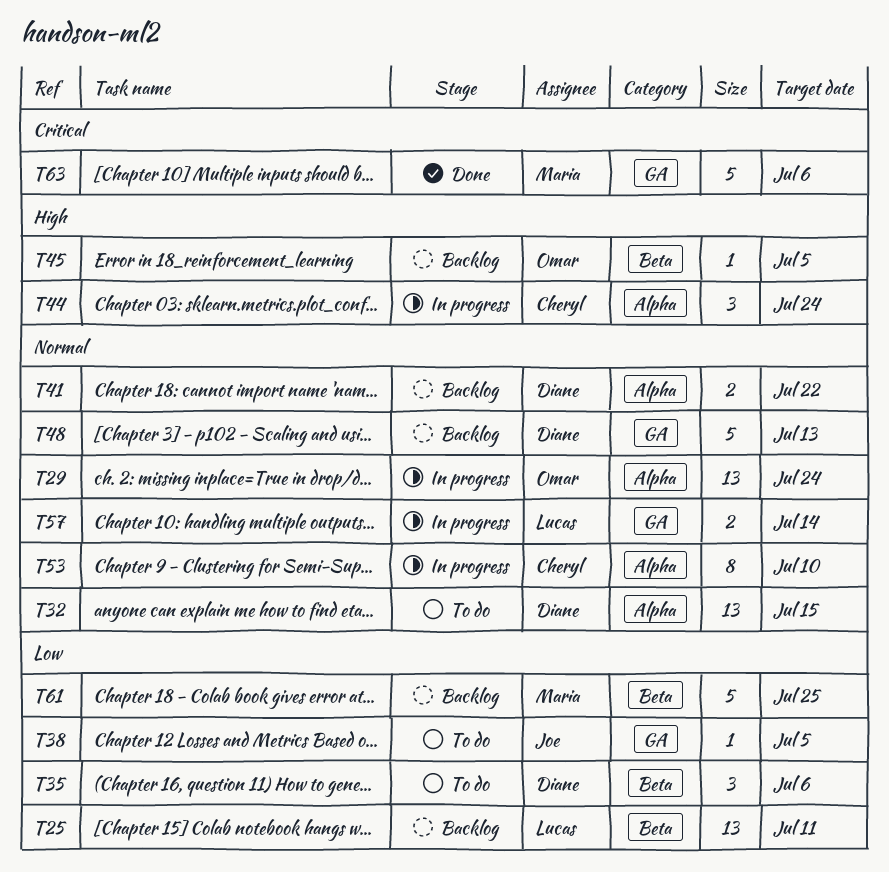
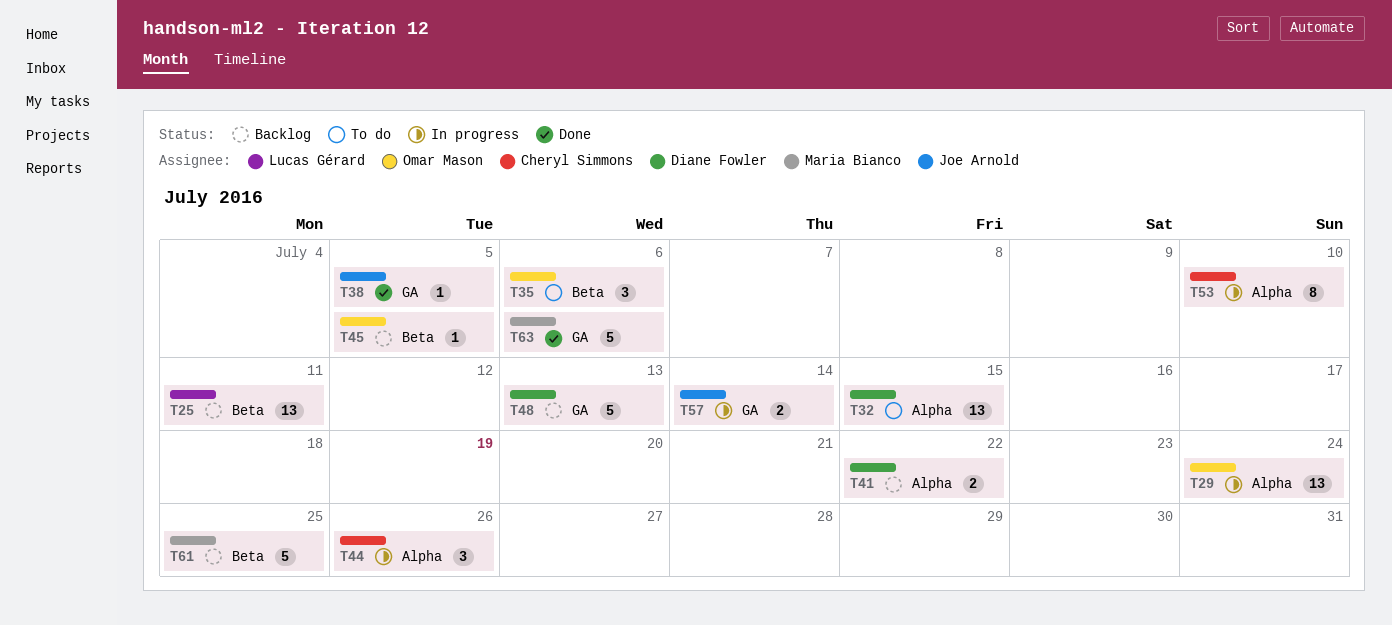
T35, owner: Diane Fowler -> Omar Mason
T38, status: To do -> Done
T44, due: Jul 24 -> Jul 26
T57, owner: Lucas Gérard -> Joe Arnold

